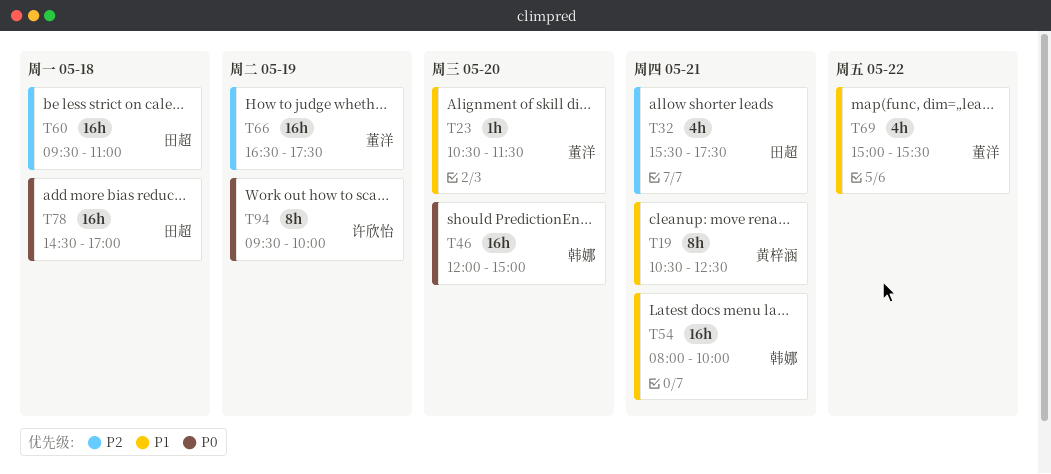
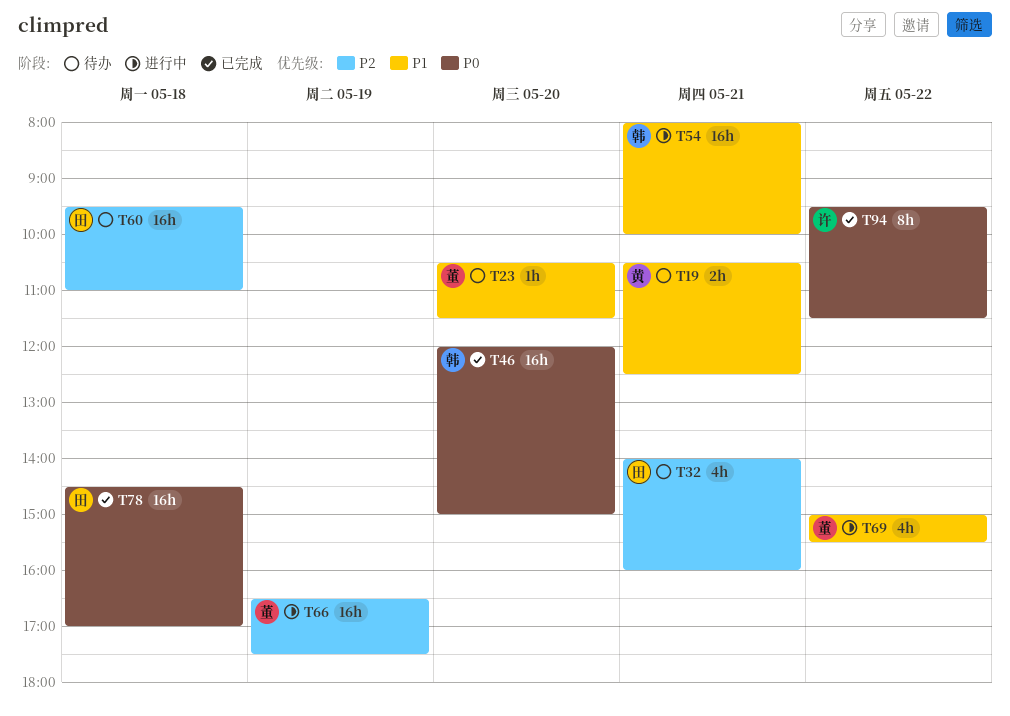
T19, estimate: 8h -> 2h
T32, begins: 15:30 -> 14:00
T32, ends: 17:30 -> 16:00
T94, day: May 19 -> May 22
T94, ends: 10:00 -> 11:30

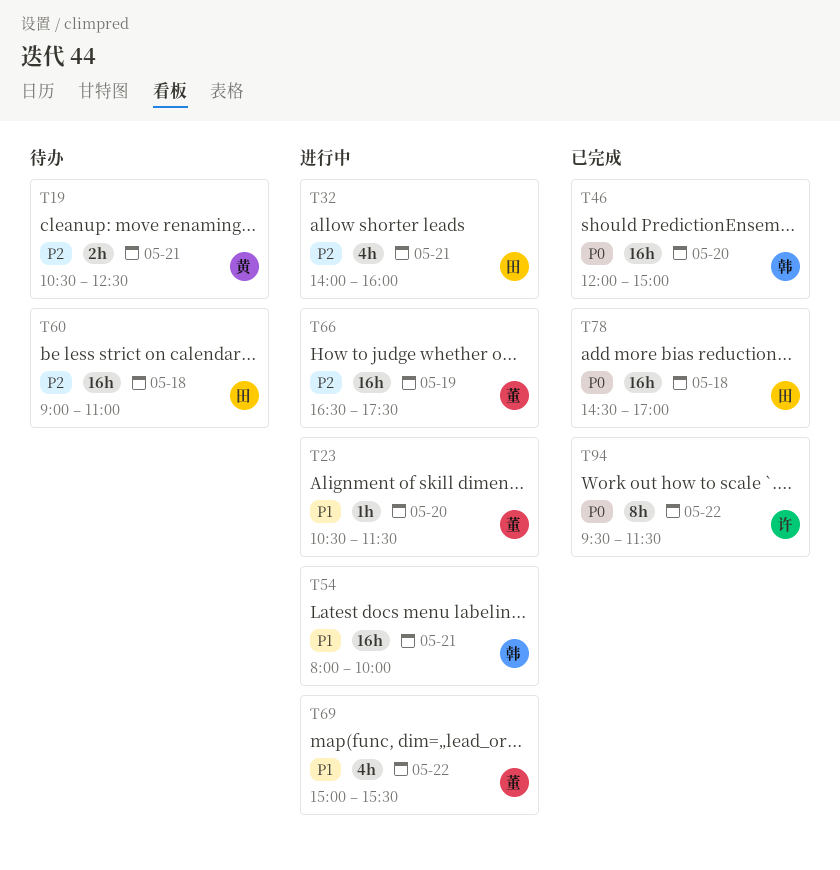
T19, priority: P1 -> P2
T23, status: 待办 -> 进行中
T32, status: 待办 -> 进行中
T60, begins: 09:30 -> 09:00

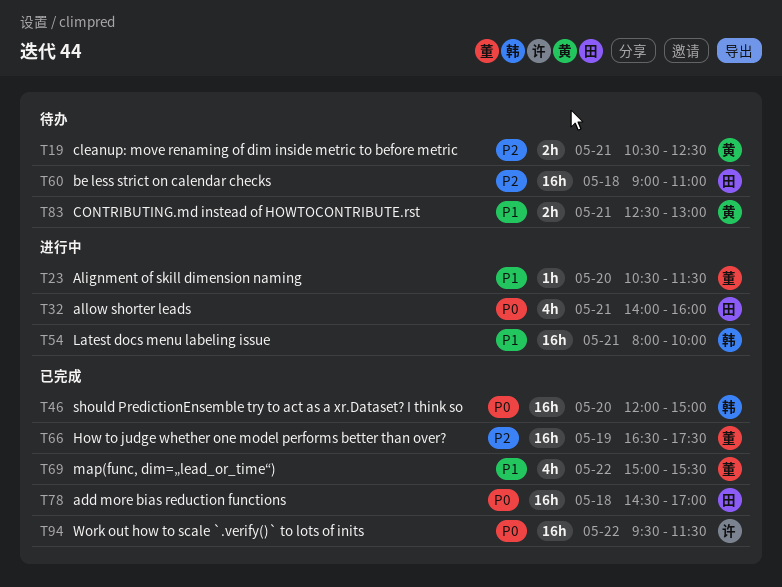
T32, priority: P2 -> P0
T66, status: 进行中 -> 已完成
T69, status: 进行中 -> 已完成
T83: none -> present
T94, estimate: 8h -> 16h

